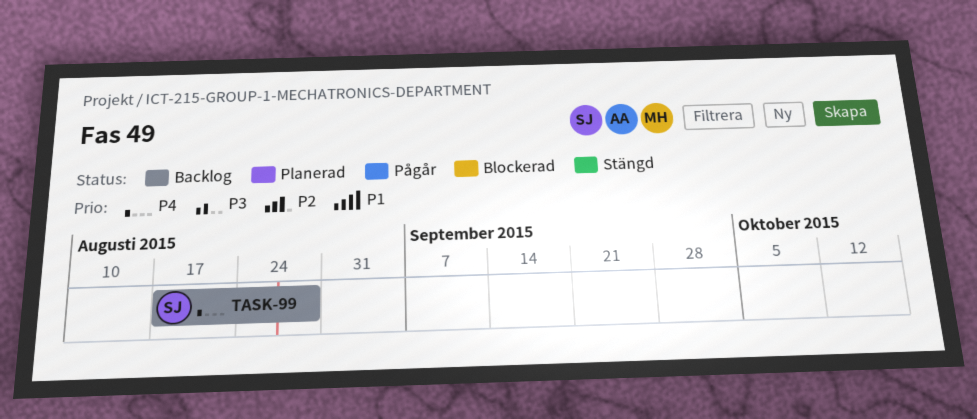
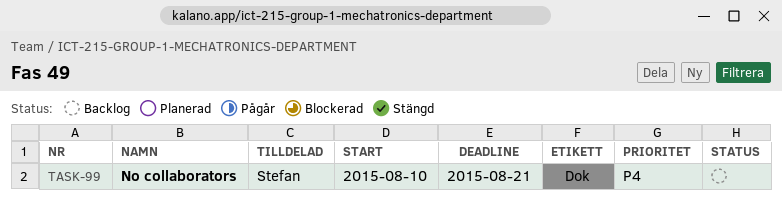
TASK-99, start: Aug 17 -> Aug 10
TASK-99, due: Aug 28 -> Aug 21

